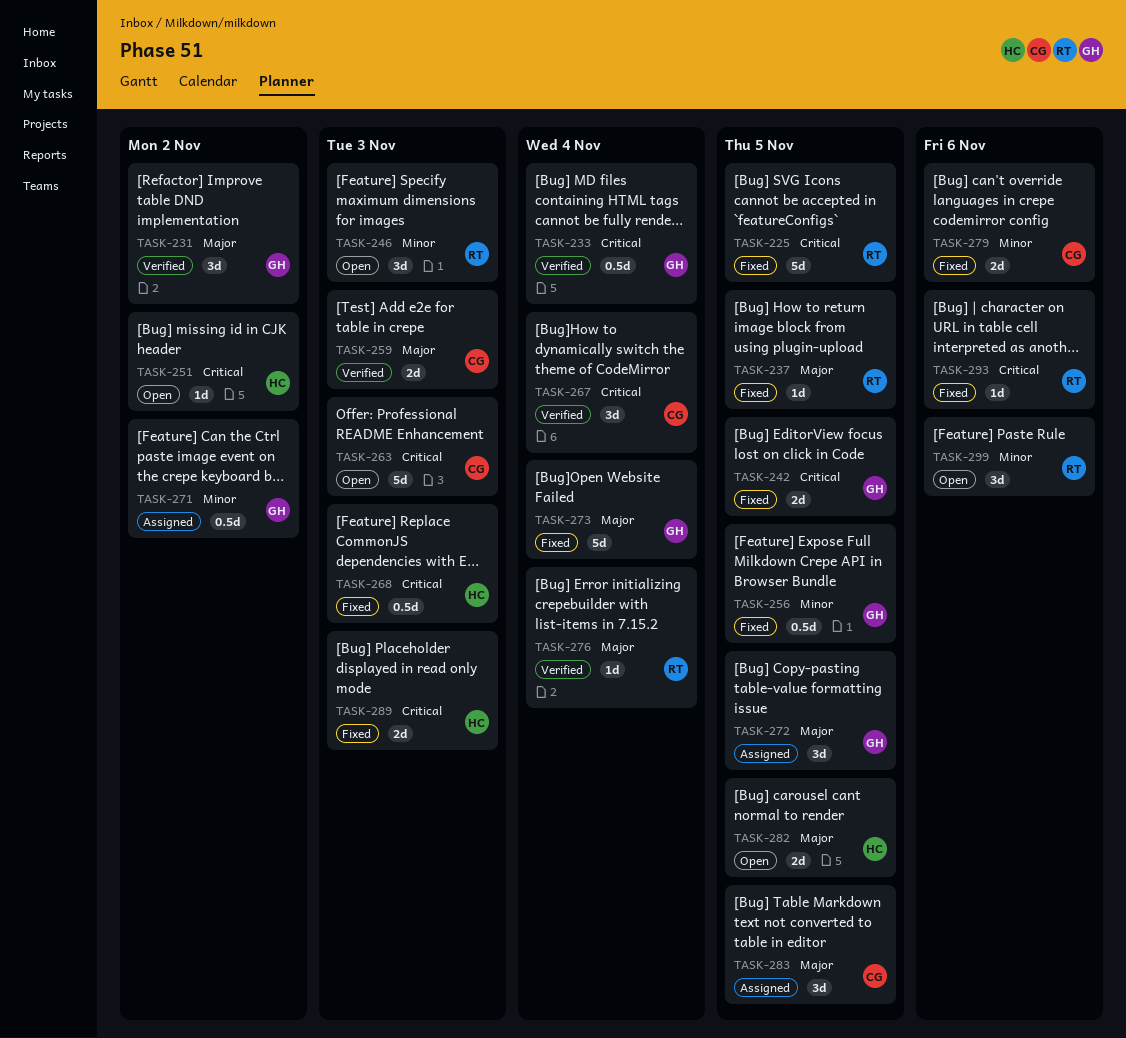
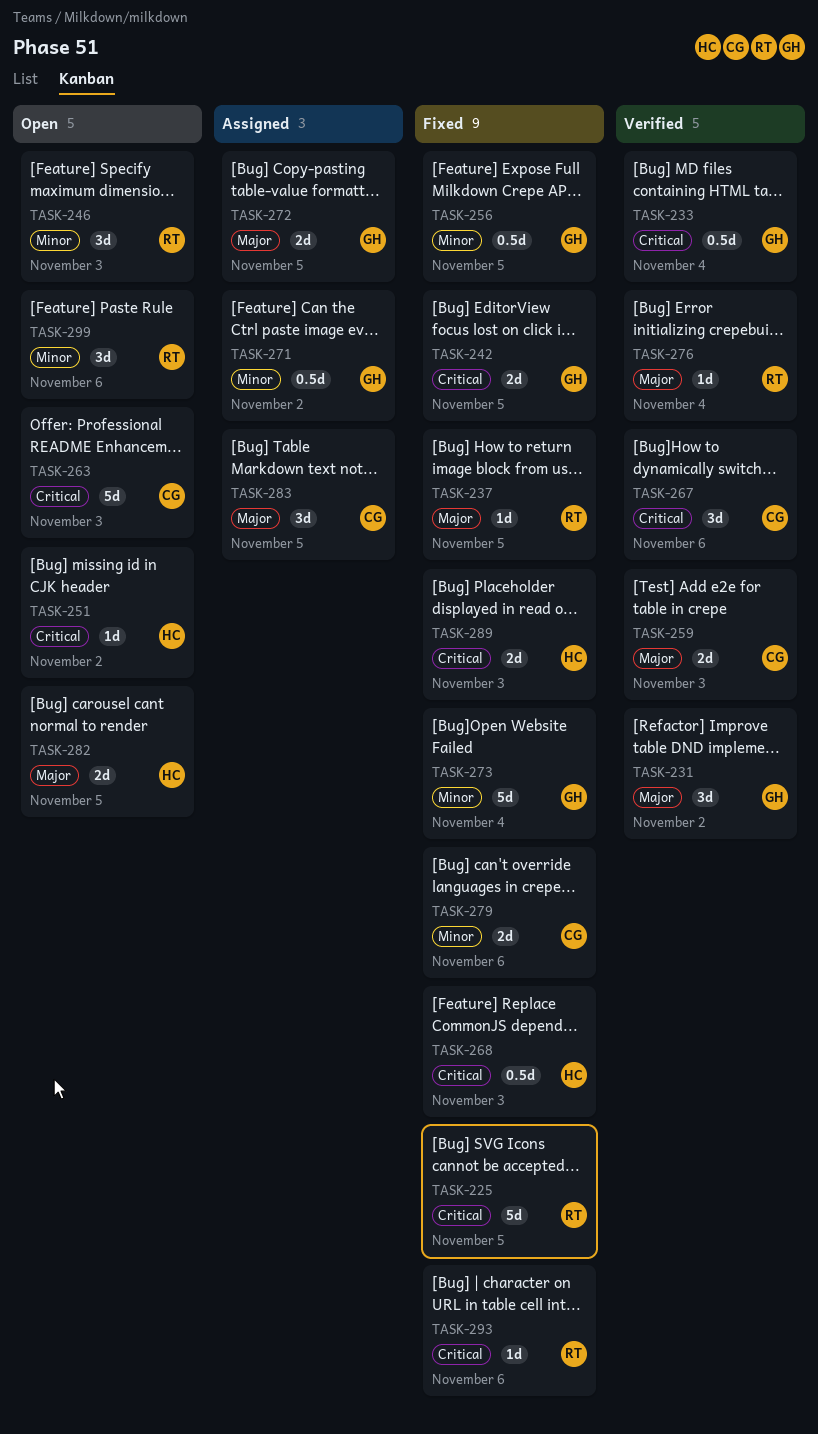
TASK-267, due: Nov 4 -> Nov 6
TASK-272, estimate: 3d -> 2d
TASK-273, priority: Major -> Minor

